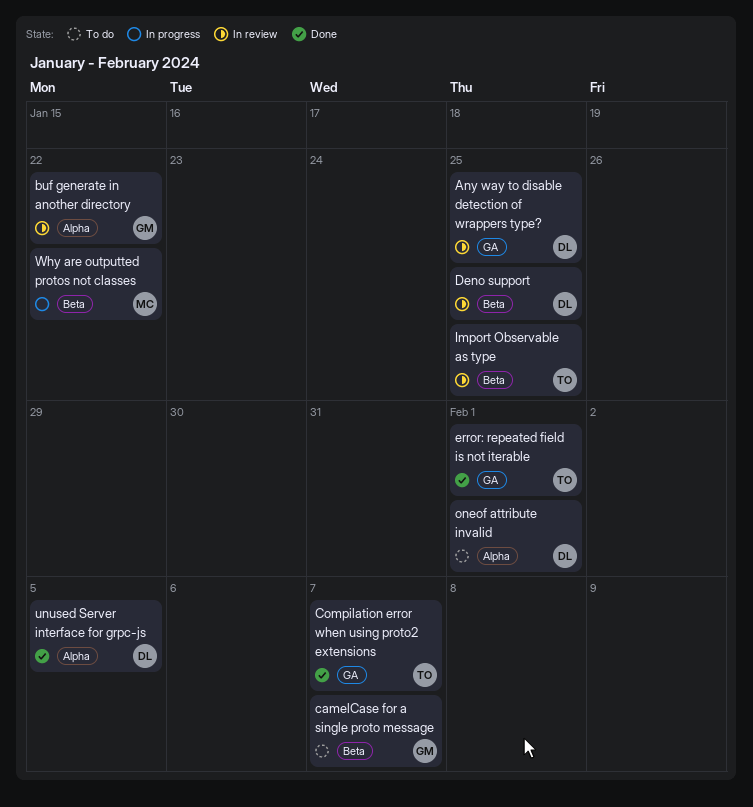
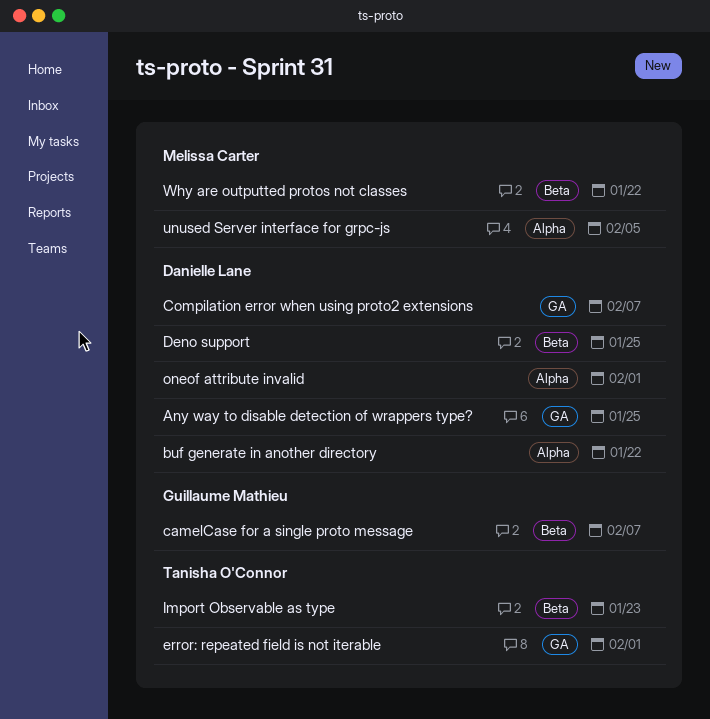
buf generate in another directory, owner: Guillaume Mathieu -> Danielle Lane
Compilation error when using proto2 extensions, owner: Tanisha O'Connor -> Danielle Lane
Import Observable as type, due: Jan 25 -> Jan 23
unused Server interface for grpc-js, owner: Danielle Lane -> Melissa Carter

